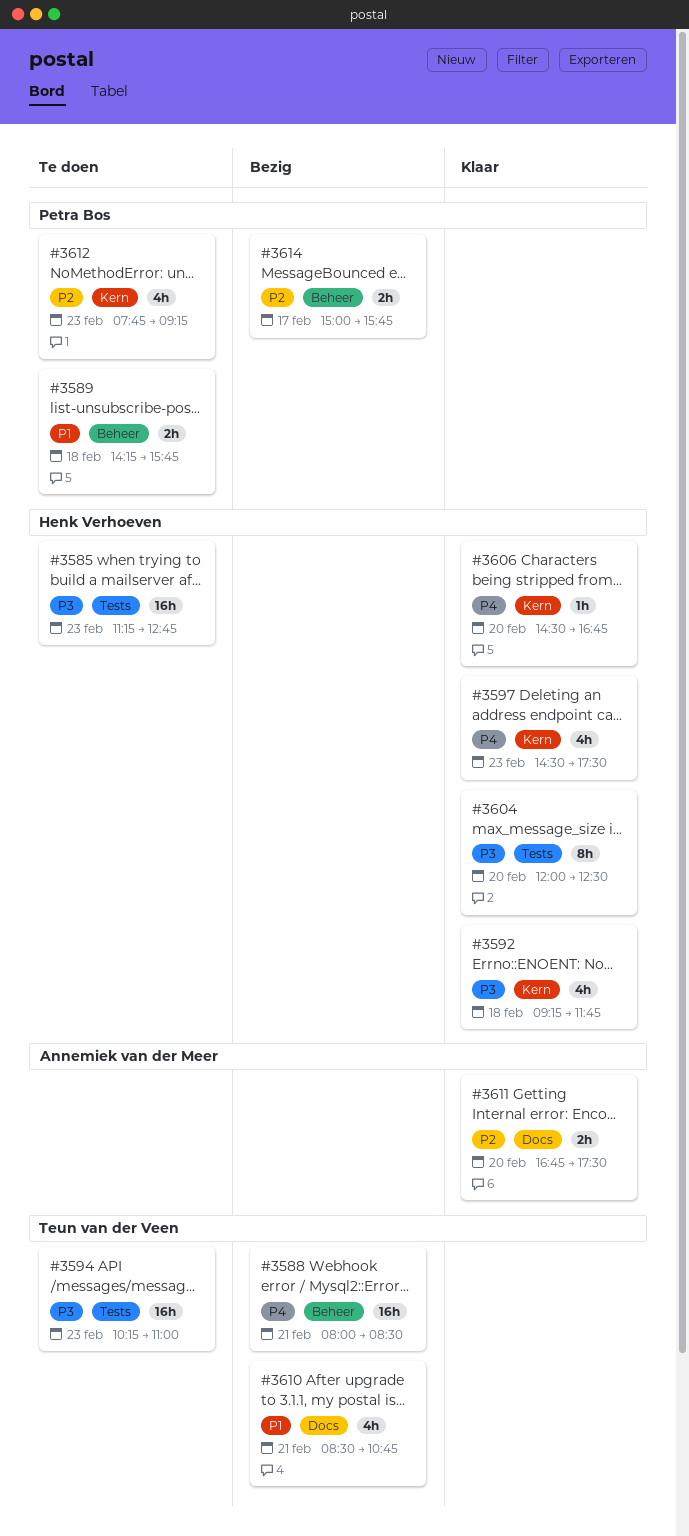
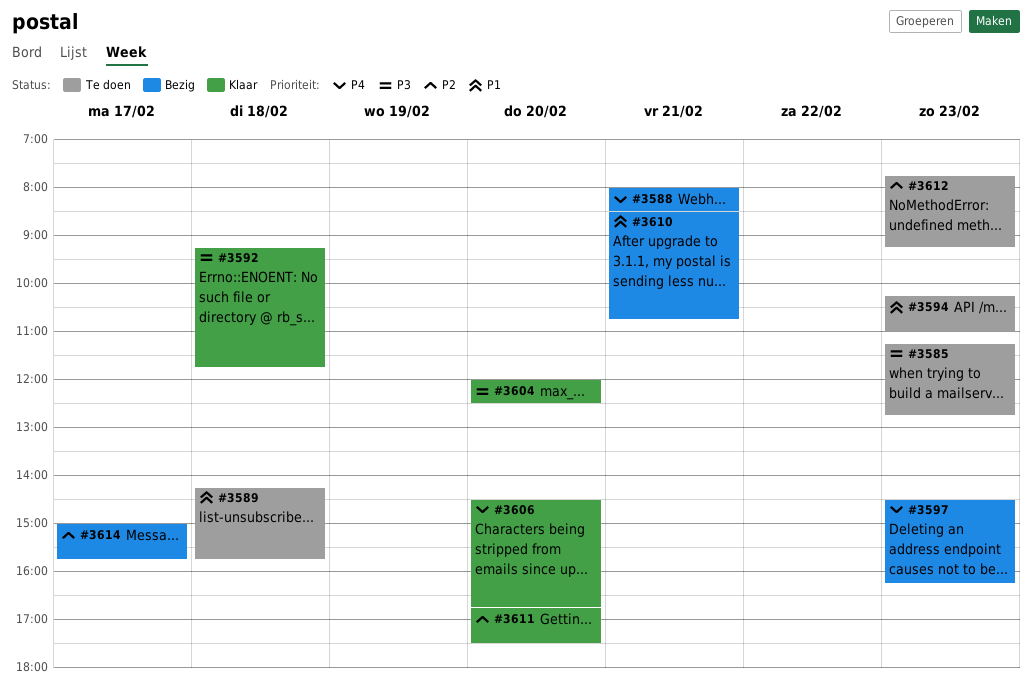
#3594, priority: P3 -> P1
#3597, status: Klaar -> Bezig
#3597, ends: 17:30 -> 16:15

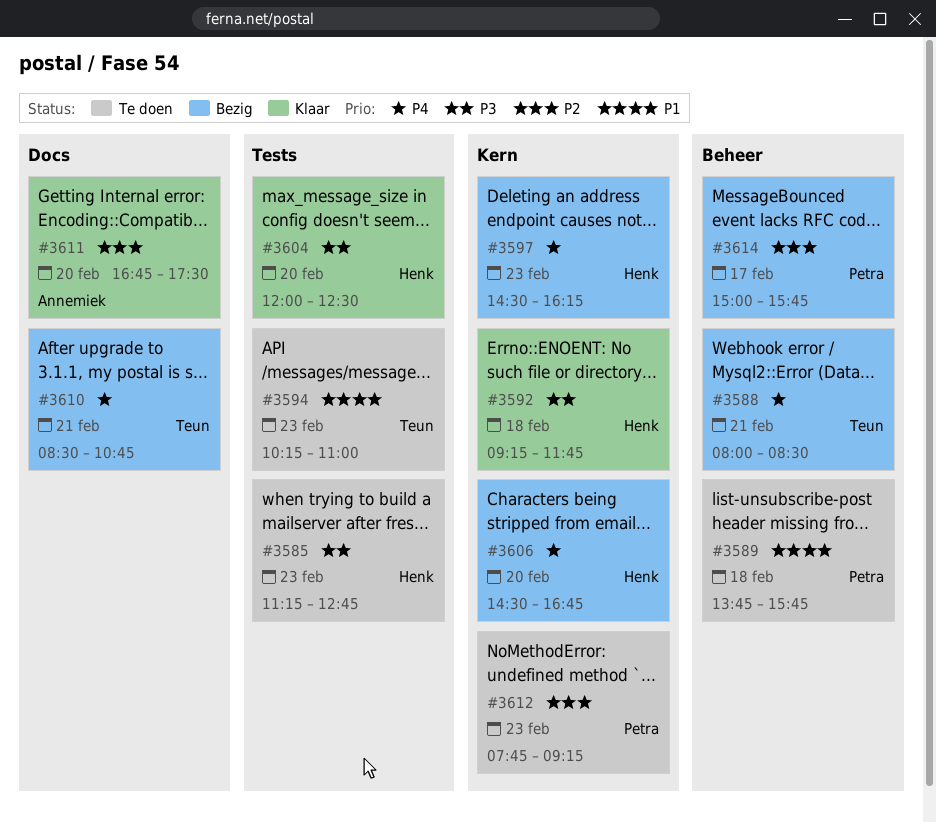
#3589, begins: 14:15 -> 13:45
#3606, status: Klaar -> Bezig
#3610, priority: P1 -> P4

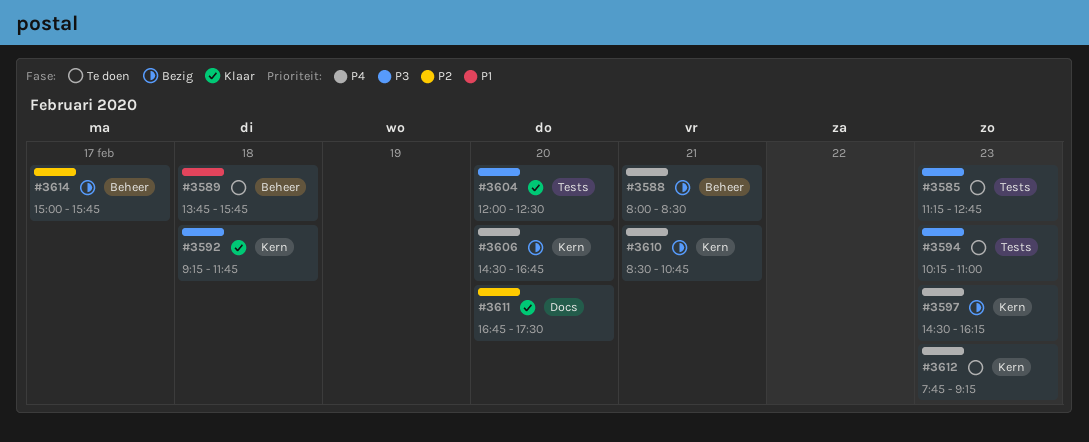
#3594, priority: P1 -> P3
#3610, label: Docs -> Kern
#3612, priority: P2 -> P4

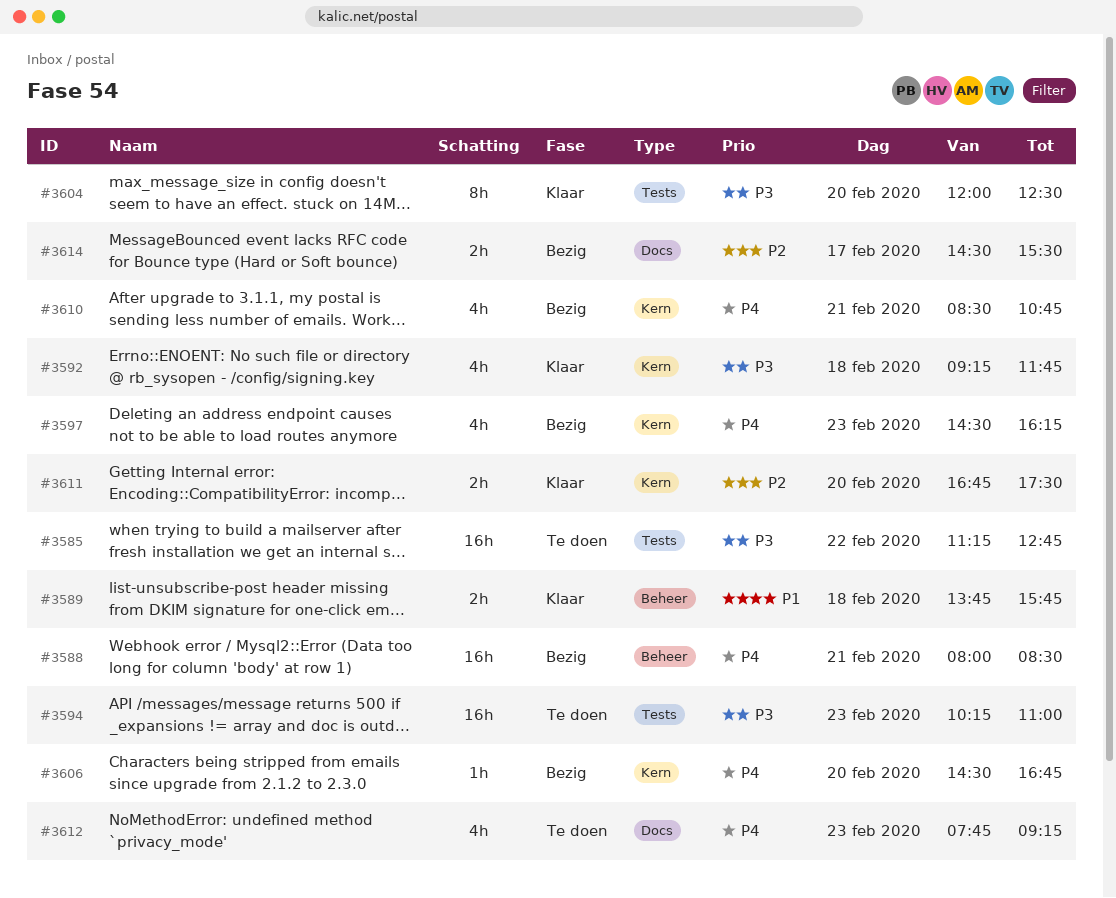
#3585, day: Feb 23 -> Feb 22
#3589, status: Te doen -> Klaar
#3611, label: Docs -> Kern
#3612, label: Kern -> Docs
#3614, label: Beheer -> Docs
#3614, begins: 15:00 -> 14:30
#3614, ends: 15:45 -> 15:30

